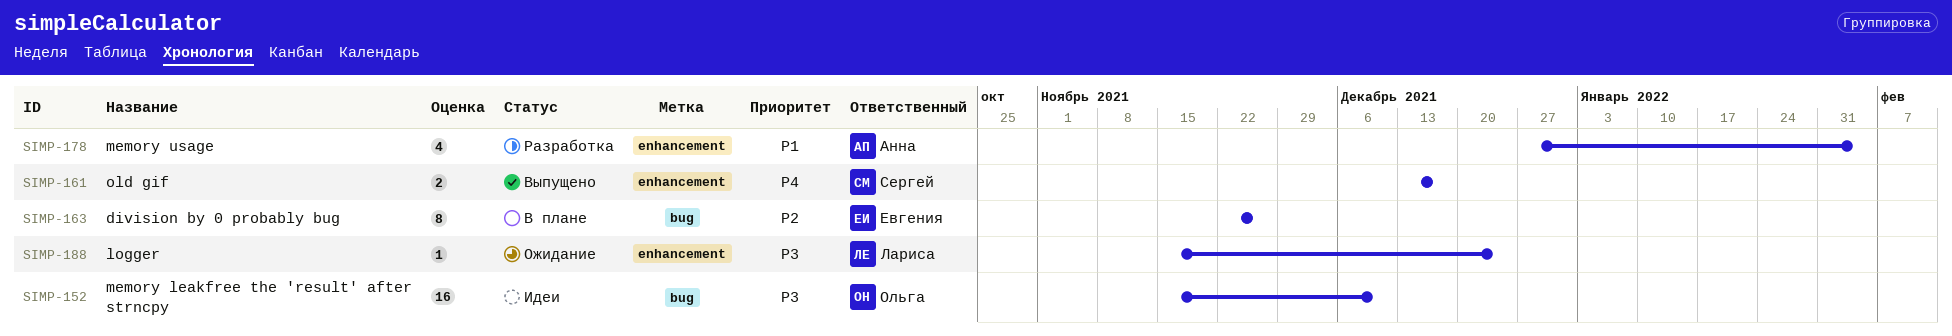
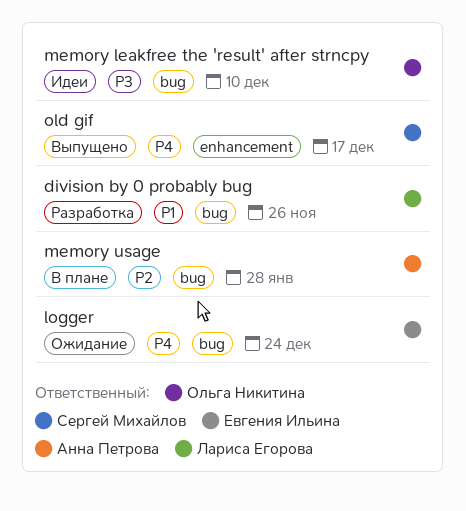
division by 0 probably bug, status: В плане -> Разработка
division by 0 probably bug, owner: Евгения Ильина -> Лариса Егорова
division by 0 probably bug, priority: P2 -> P1
logger, owner: Лариса Егорова -> Евгения Ильина
logger, priority: P3 -> P4
logger, label: enhancement -> bug
memory usage, status: Разработка -> В плане
memory usage, priority: P1 -> P2
memory usage, label: enhancement -> bug
memory usage, due: Feb 4 -> Jan 28

